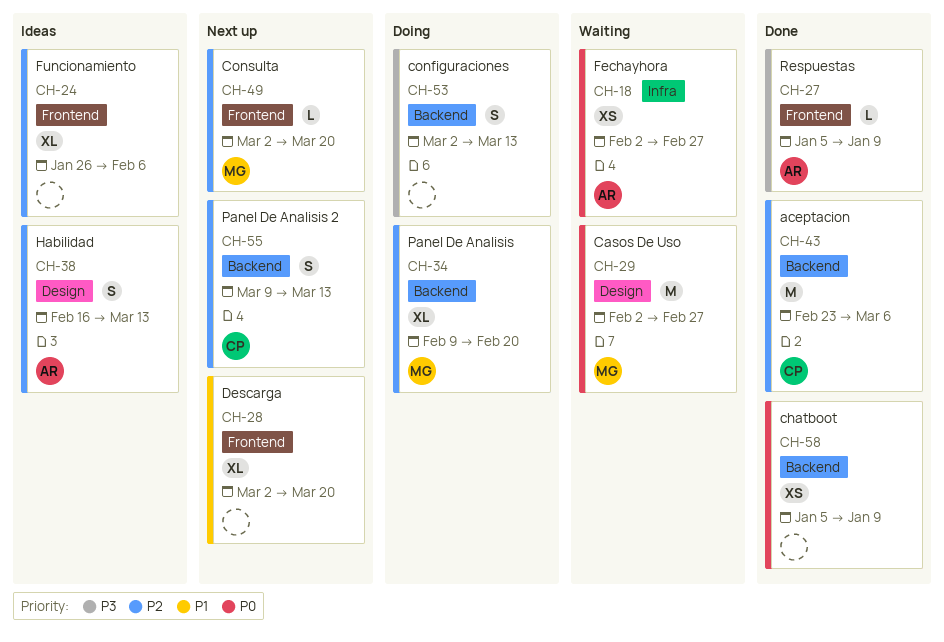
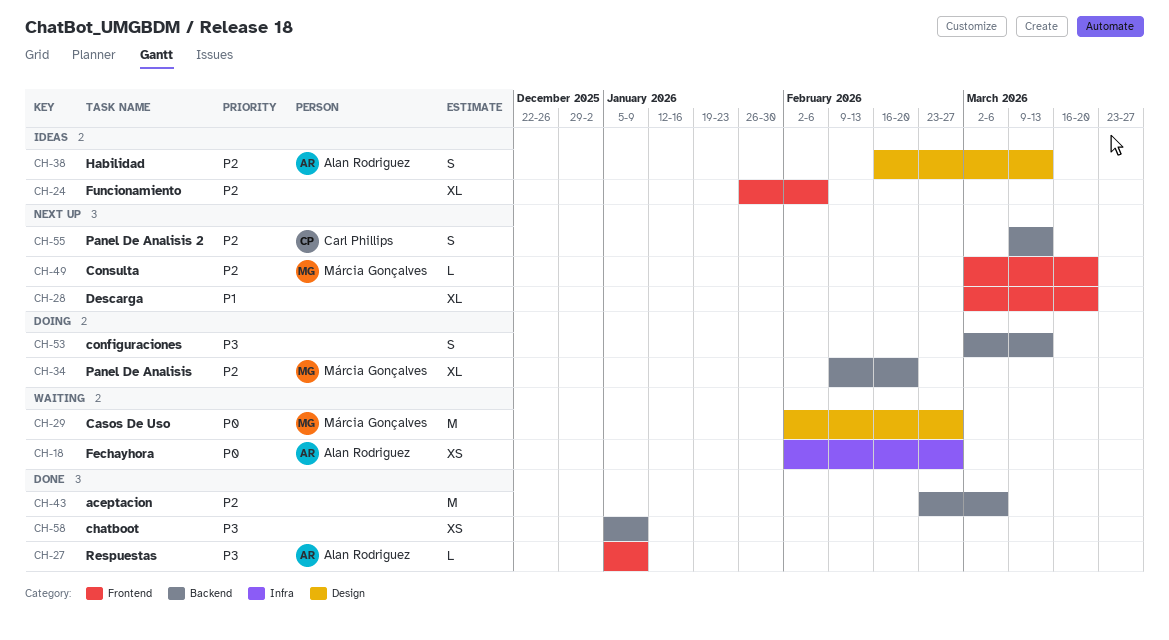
CH-43, owner: Carl Phillips -> none
CH-58, priority: P0 -> P3

